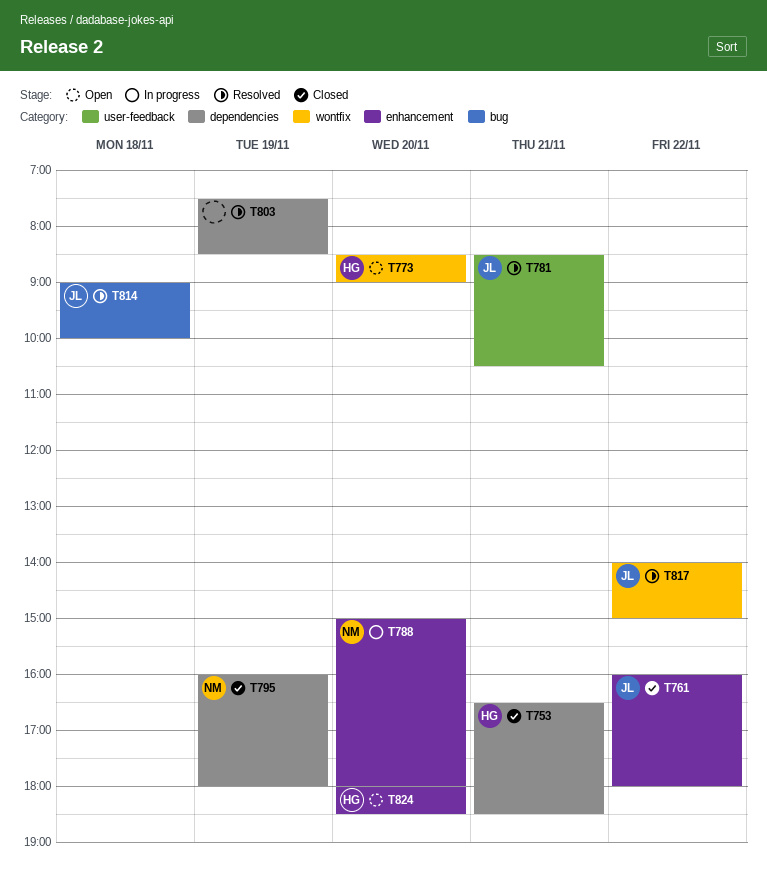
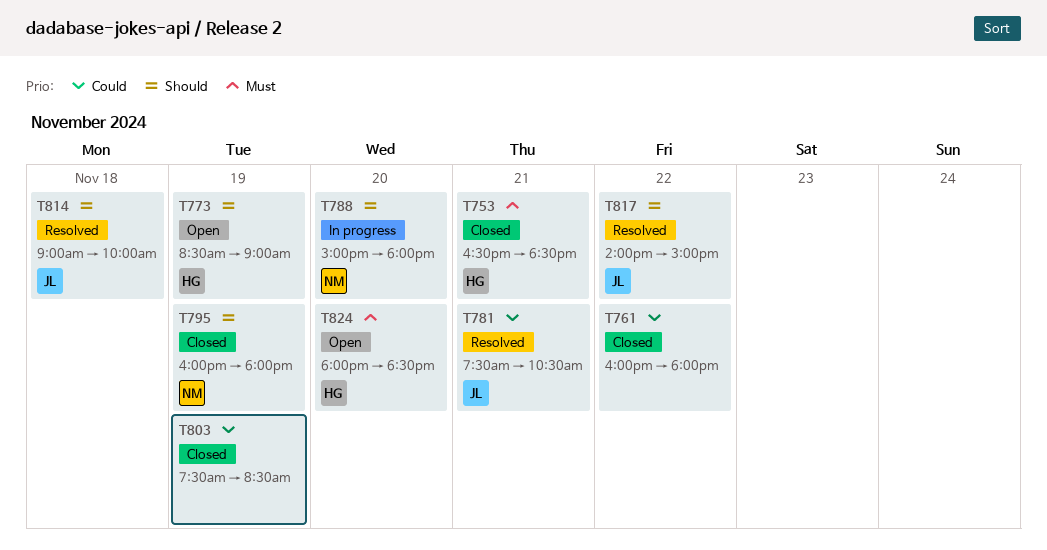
T761, owner: JL -> none
T773, day: Nov 20 -> Nov 19
T781, begins: 08:30 -> 07:30
T803, status: Resolved -> Closed

